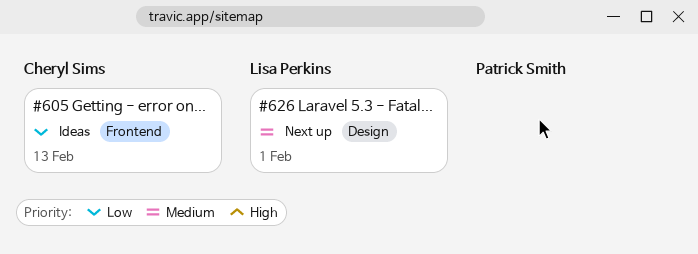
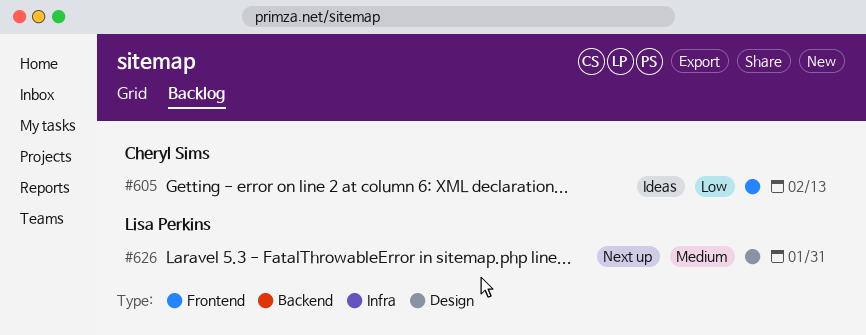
#626, due: Feb 1 -> Jan 31

